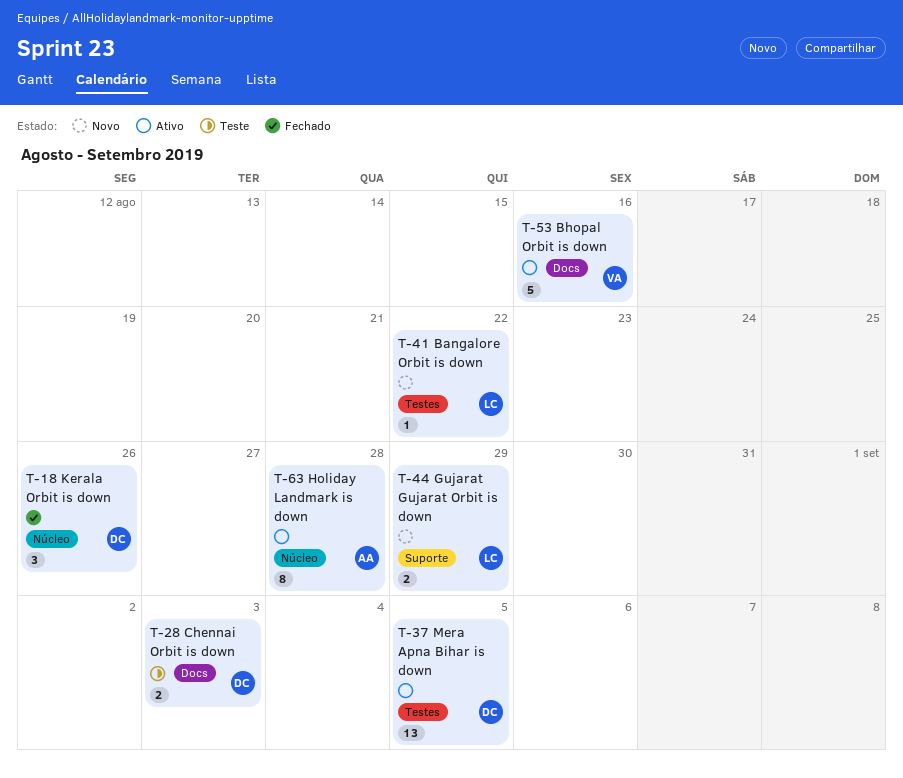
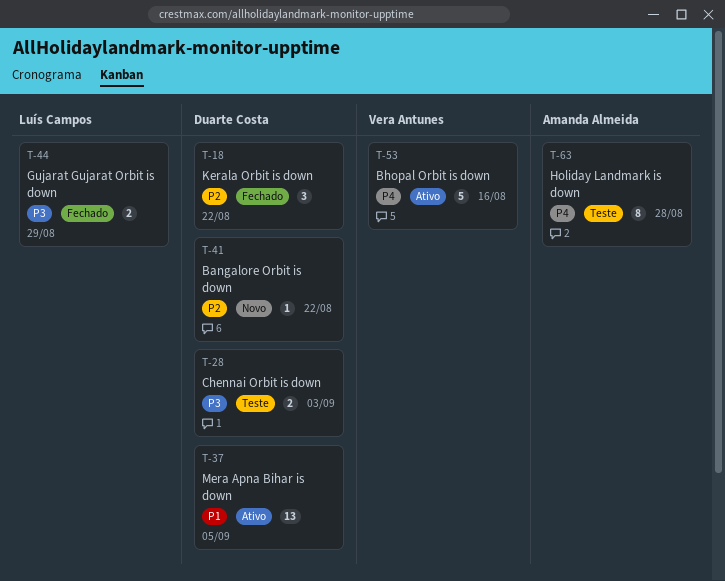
T-18, due: Aug 26 -> Aug 22
T-41, owner: Luís Campos -> Duarte Costa
T-44, status: Novo -> Fechado
T-63, status: Ativo -> Teste

